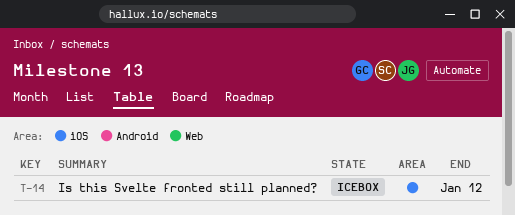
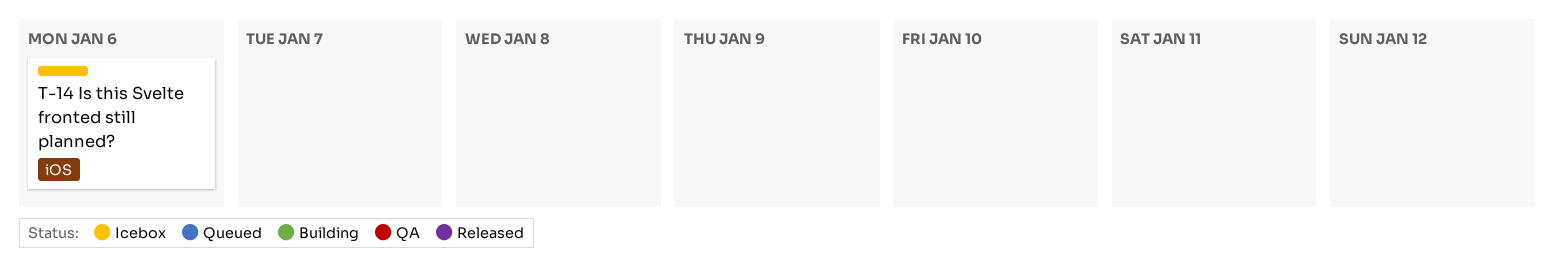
T-14, due: Jan 12 -> Jan 6

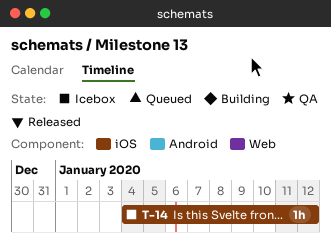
T-14, due: Jan 6 -> Jan 12

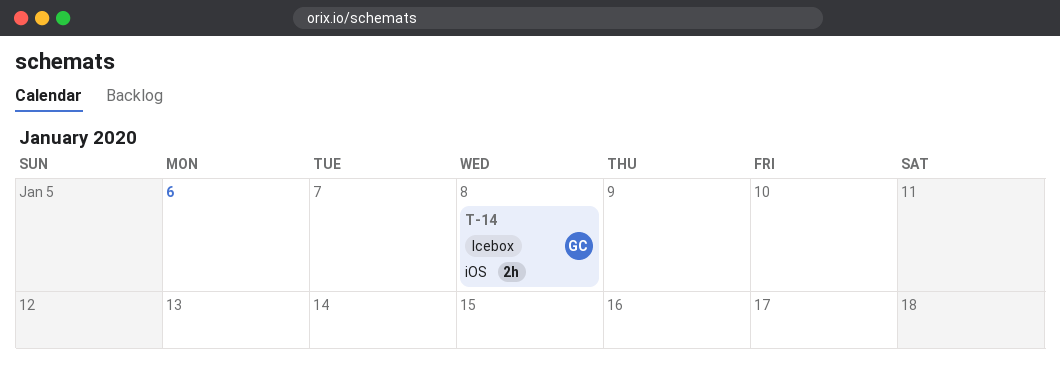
T-14, estimate: 1h -> 2h
T-14, due: Jan 12 -> Jan 8

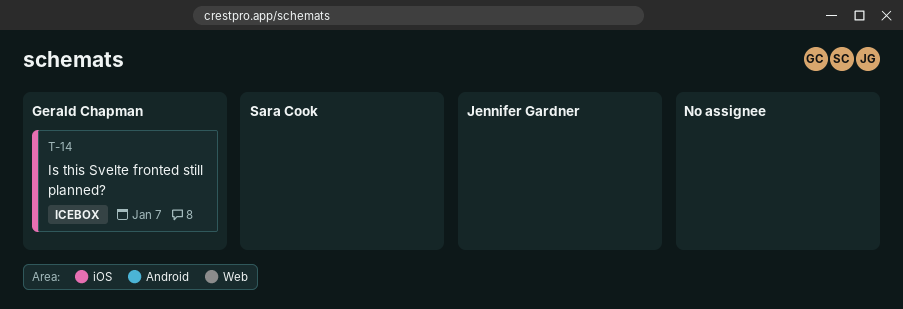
T-14, due: Jan 8 -> Jan 7

